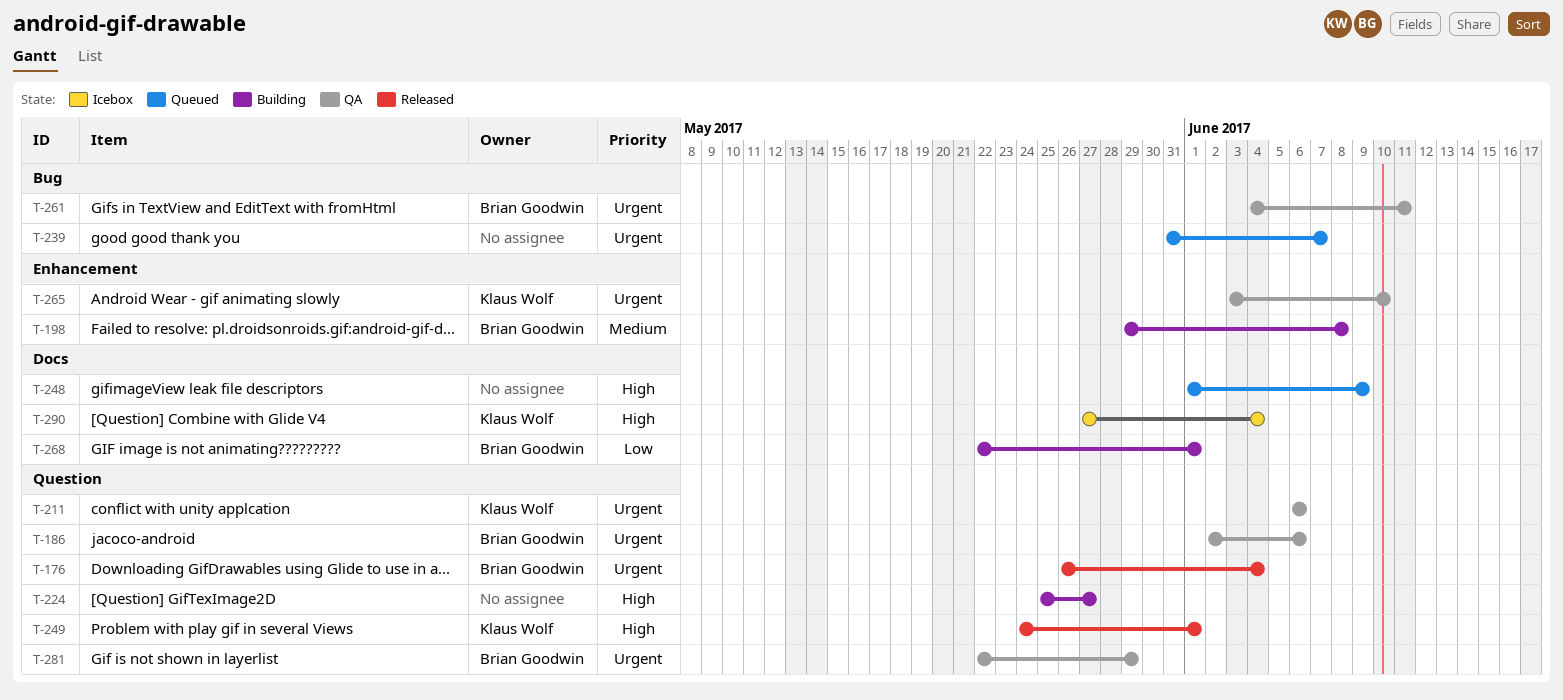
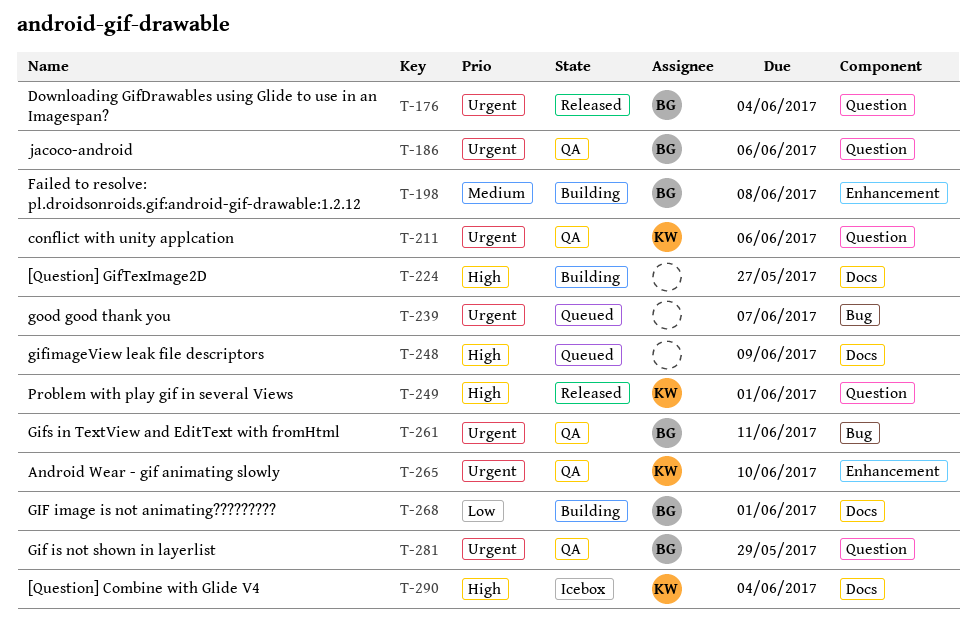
T-224, label: Question -> Docs

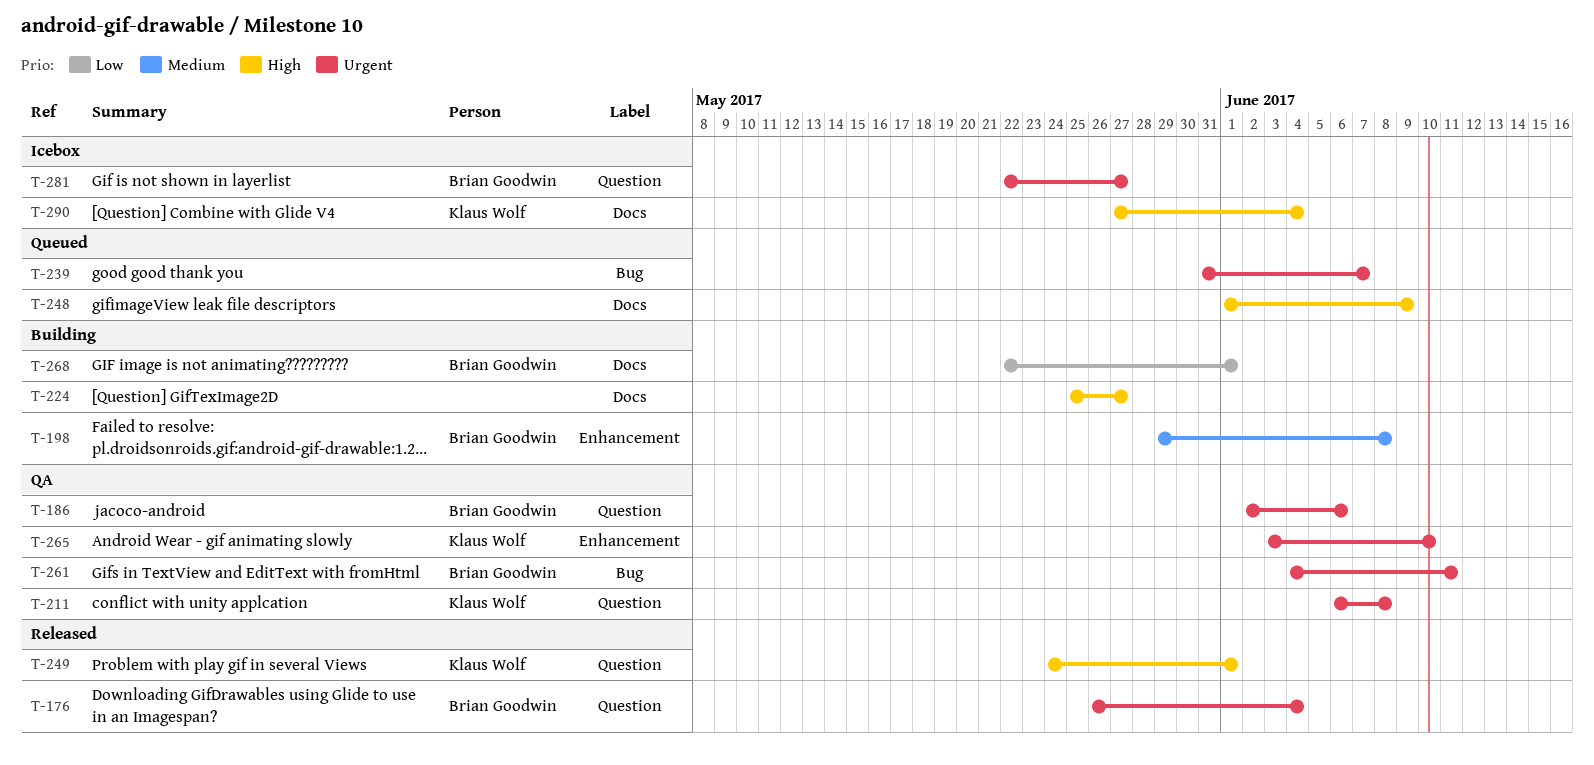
T-211, due: Jun 6 -> Jun 8
T-281, status: QA -> Icebox
T-281, due: May 29 -> May 27

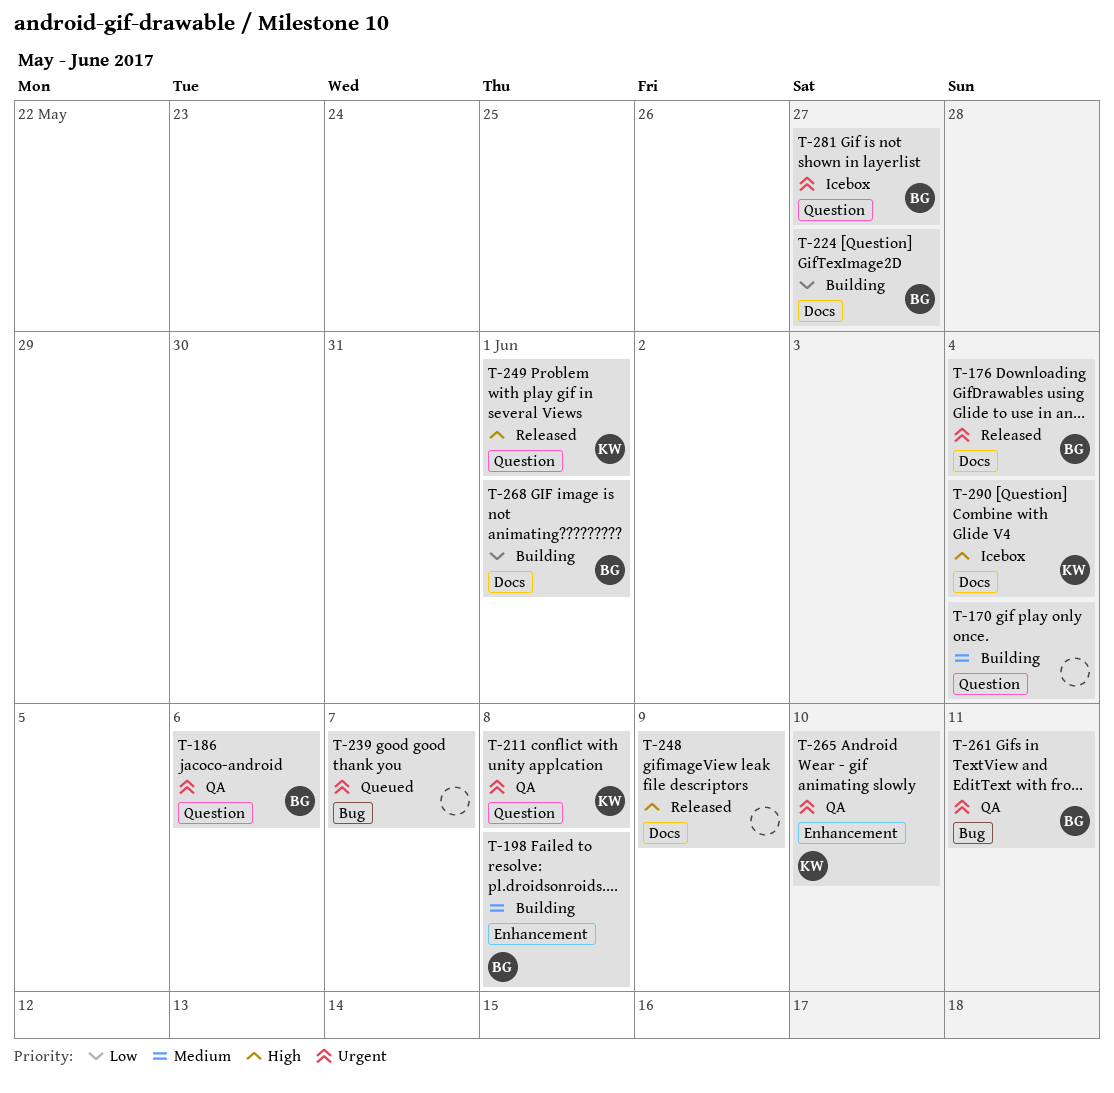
T-170: none -> present
T-176, label: Question -> Docs
T-224, owner: none -> Brian Goodwin
T-224, priority: High -> Low
T-248, status: Queued -> Released

